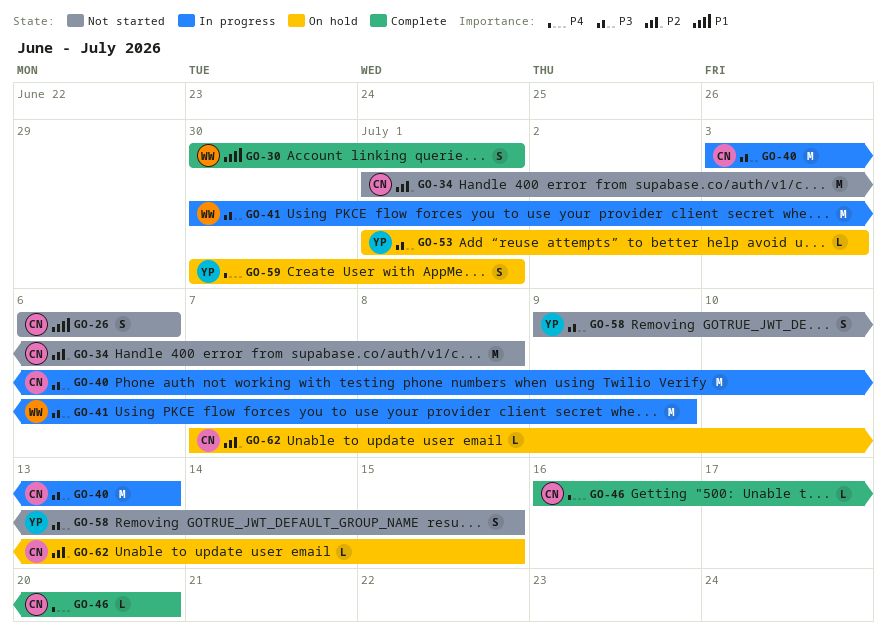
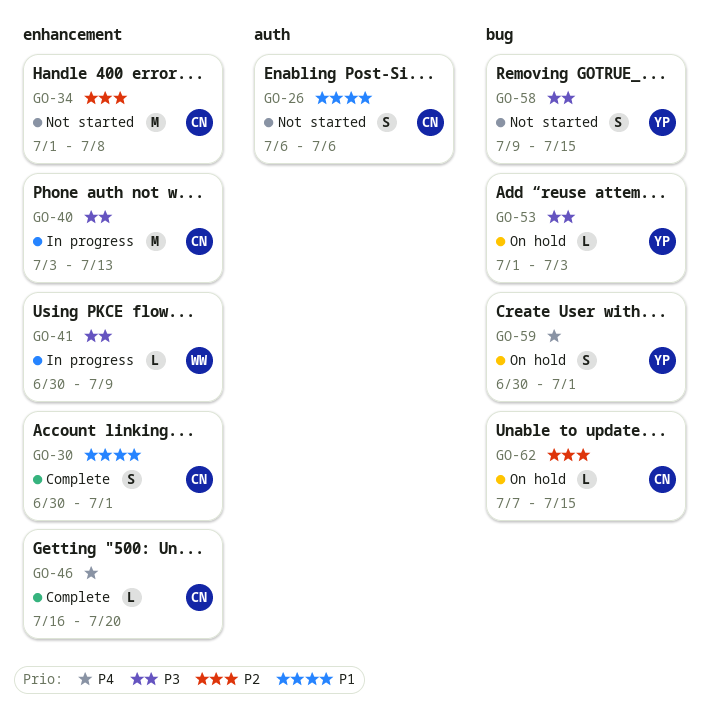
GO-30, owner: WW -> CN
GO-41, estimate: M -> L

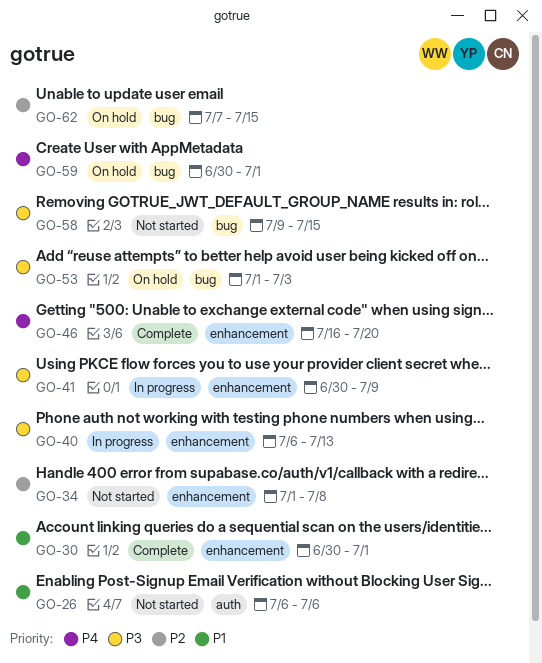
GO-40, start: Jul 3 -> Jul 6

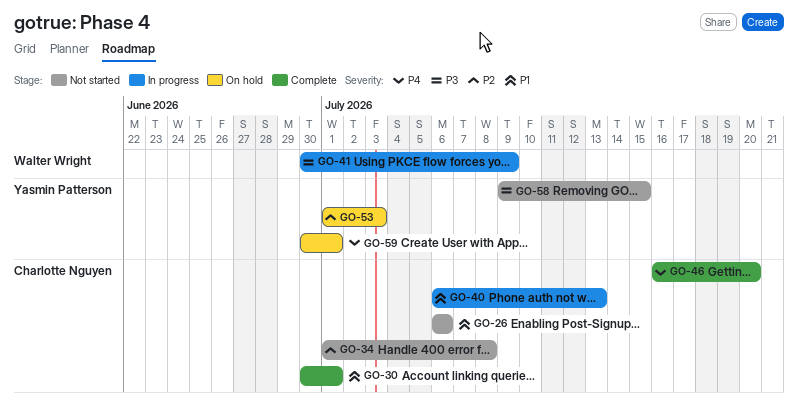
GO-40, priority: P3 -> P1
GO-53, priority: P3 -> P2
GO-62: present -> none

